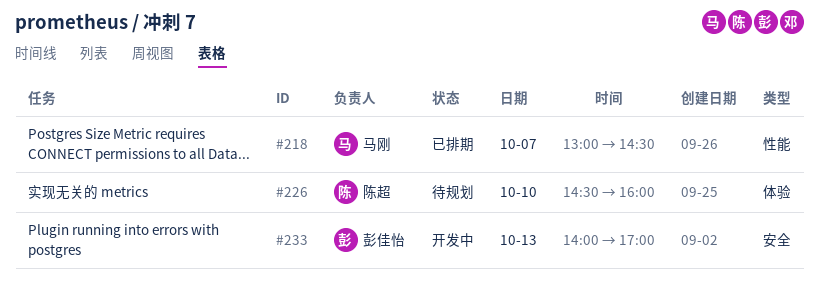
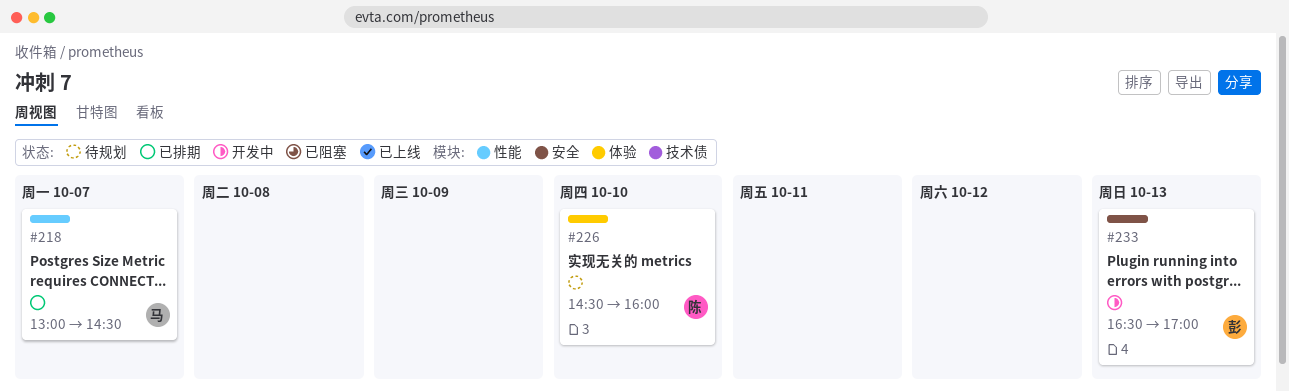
#233, begins: 14:00 -> 16:30

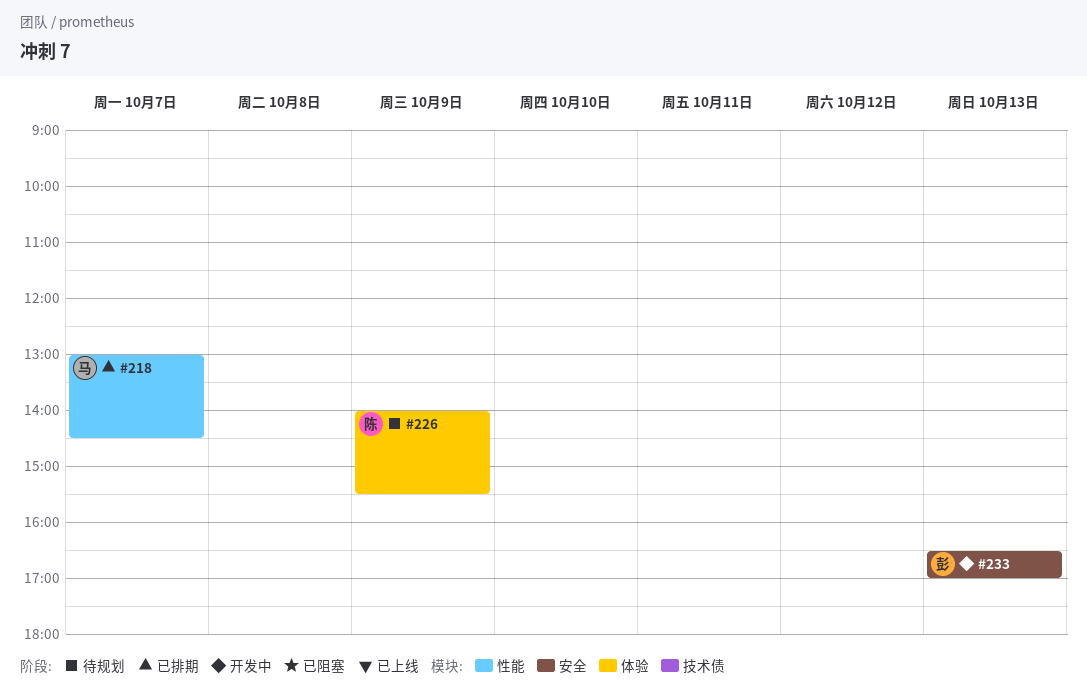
#226, day: Oct 10 -> Oct 9
#226, begins: 14:30 -> 14:00
#226, ends: 16:00 -> 15:30

